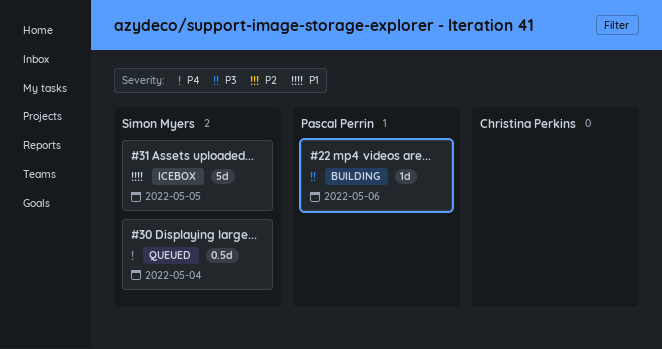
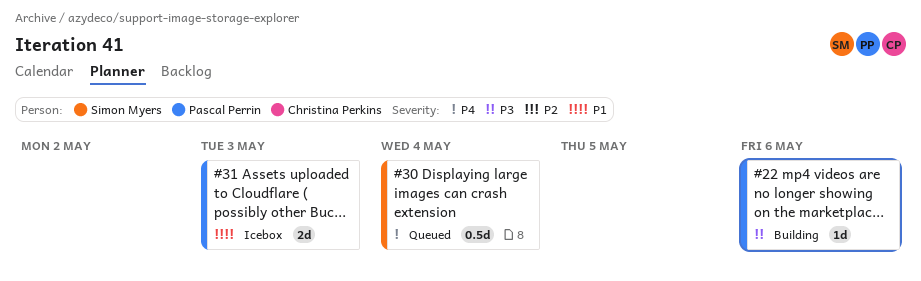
#31, owner: Simon Myers -> Pascal Perrin
#31, estimate: 5d -> 2d
#31, due: May 5 -> May 3

